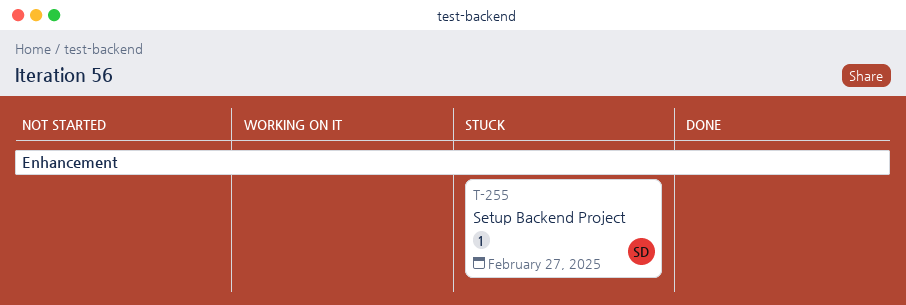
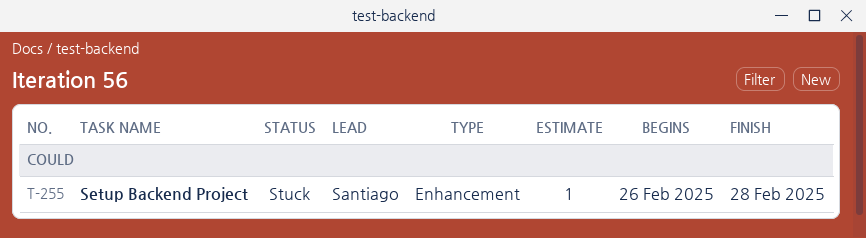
T-255, due: Feb 27 -> Feb 28

